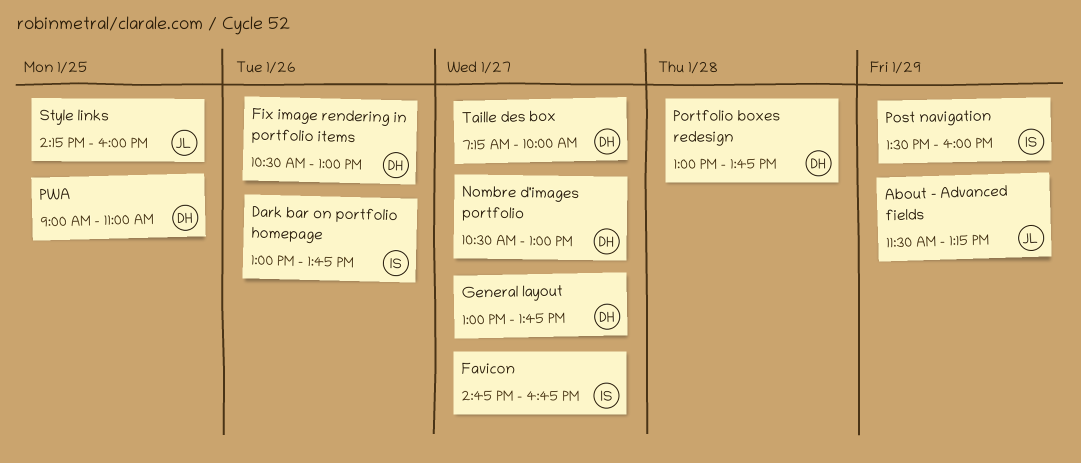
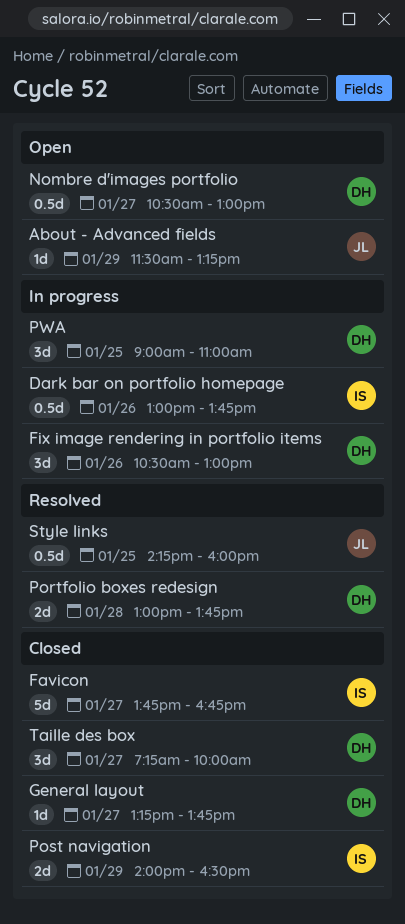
Favicon, begins: 14:45 -> 13:45
General layout, begins: 13:00 -> 13:15
Post navigation, begins: 13:30 -> 14:00
Post navigation, ends: 16:00 -> 16:30

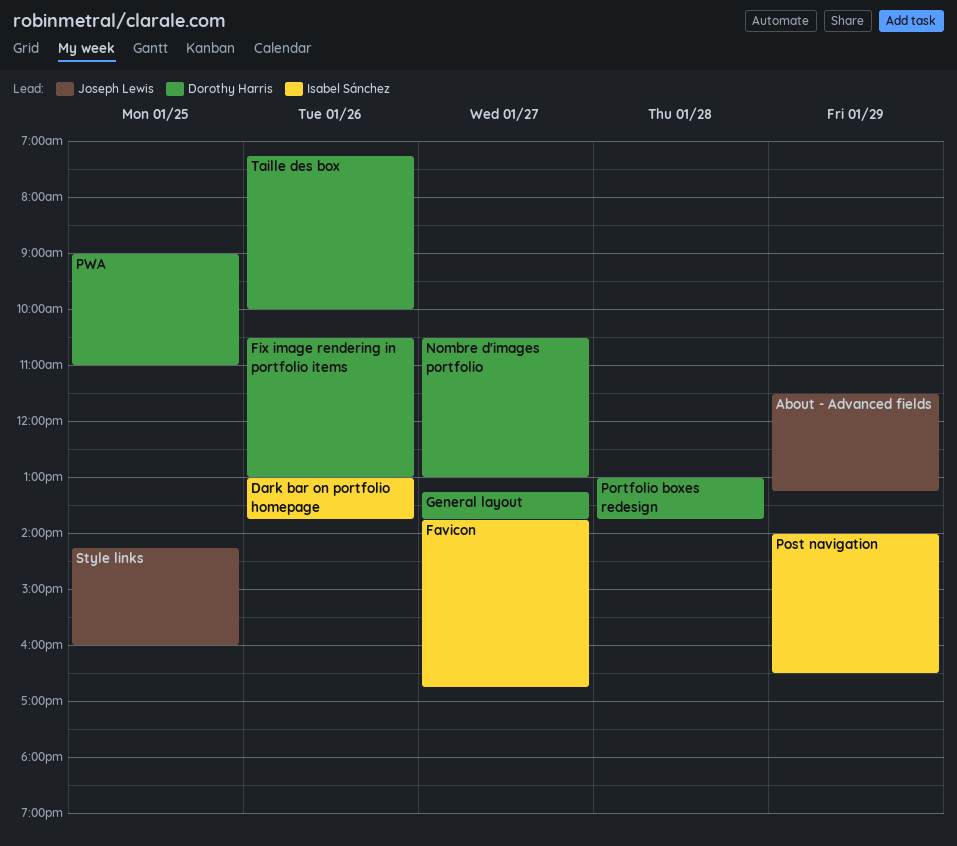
Taille des box, day: Jan 27 -> Jan 26

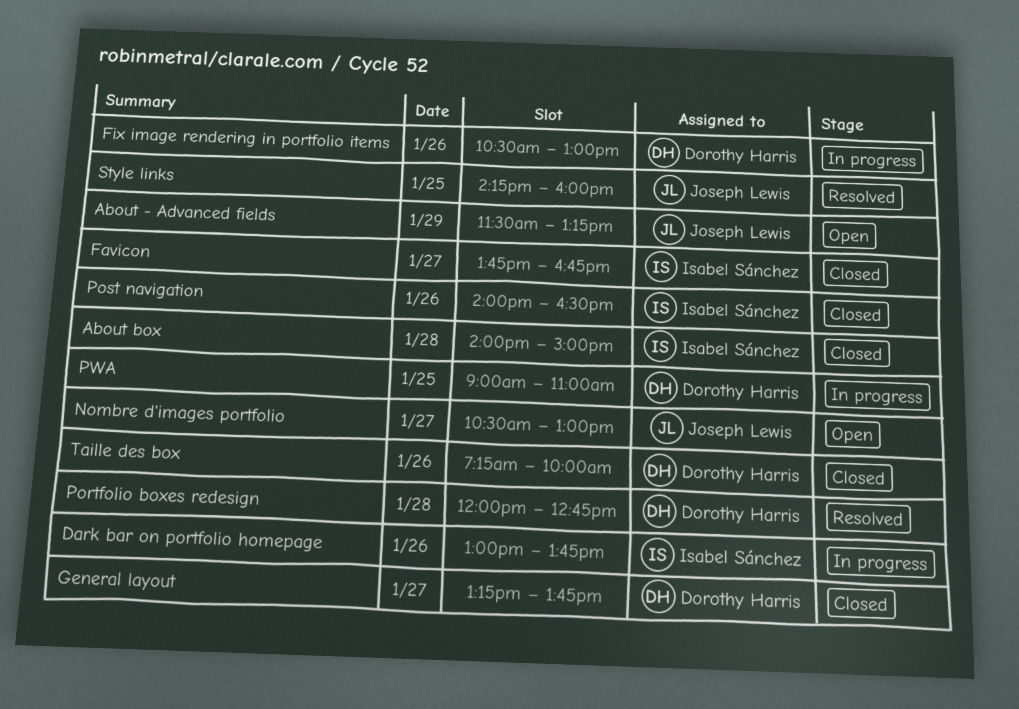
About box: none -> present
Nombre d'images portfolio, owner: Dorothy Harris -> Joseph Lewis
Portfolio boxes redesign, begins: 13:00 -> 12:00
Portfolio boxes redesign, ends: 13:45 -> 12:45
Post navigation, day: Jan 29 -> Jan 26

